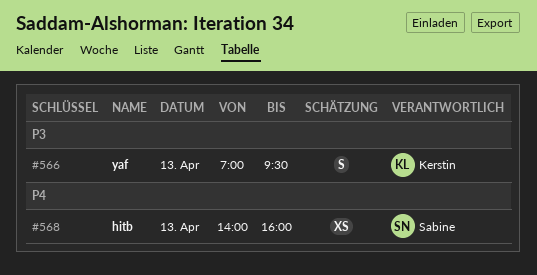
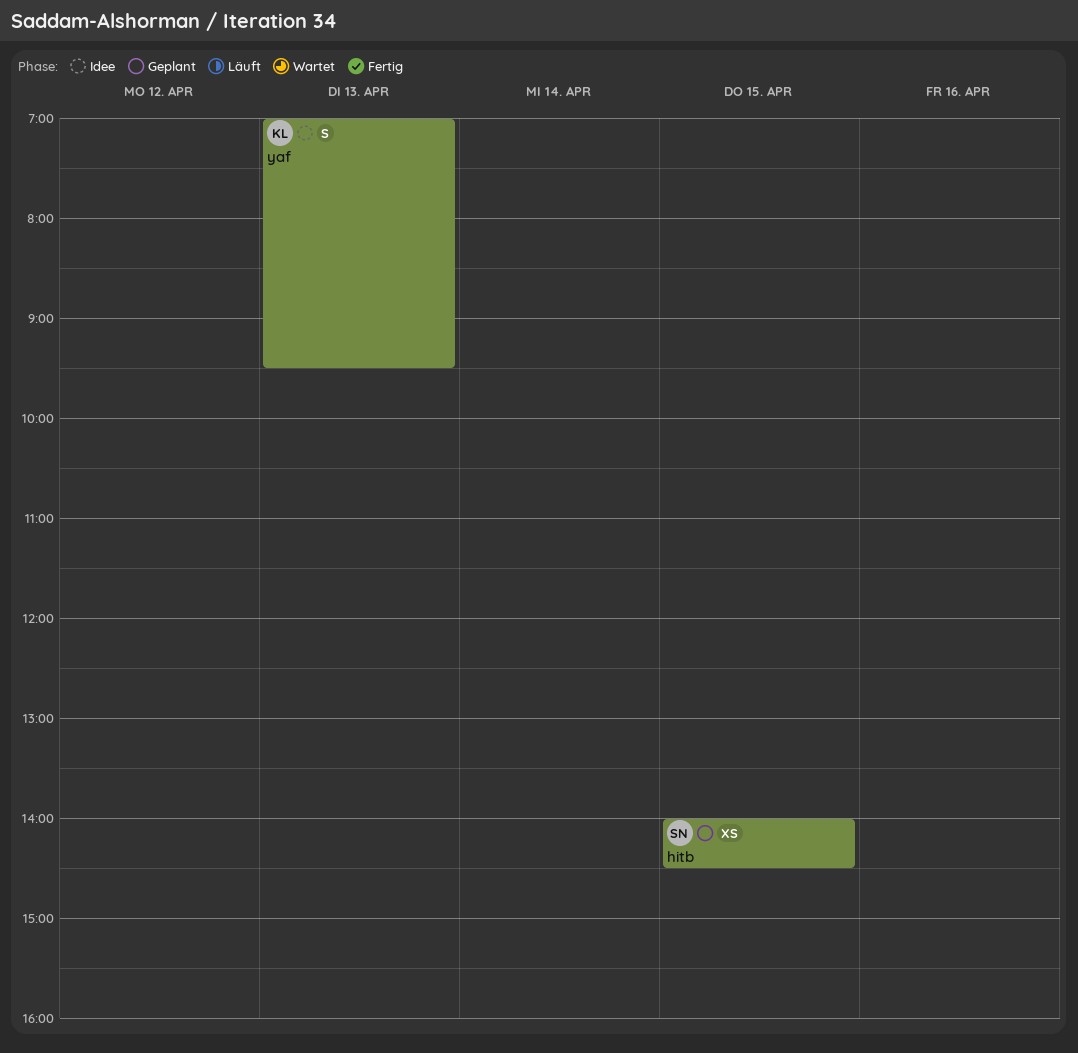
hitb, day: Apr 13 -> Apr 15
hitb, ends: 16:00 -> 14:30

